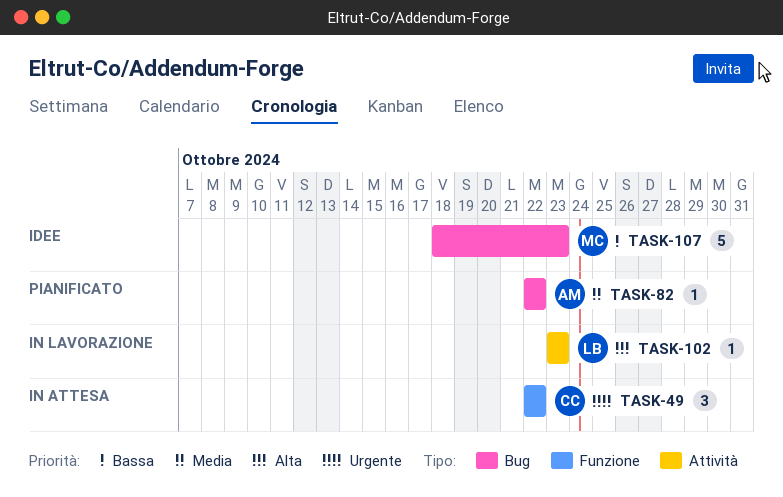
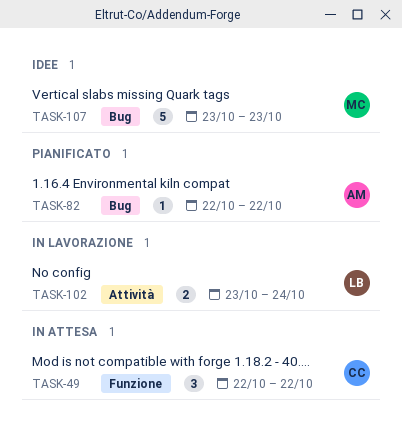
TASK-102, estimate: 1 -> 2
TASK-102, due: Oct 23 -> Oct 24
TASK-107, start: Oct 18 -> Oct 23

